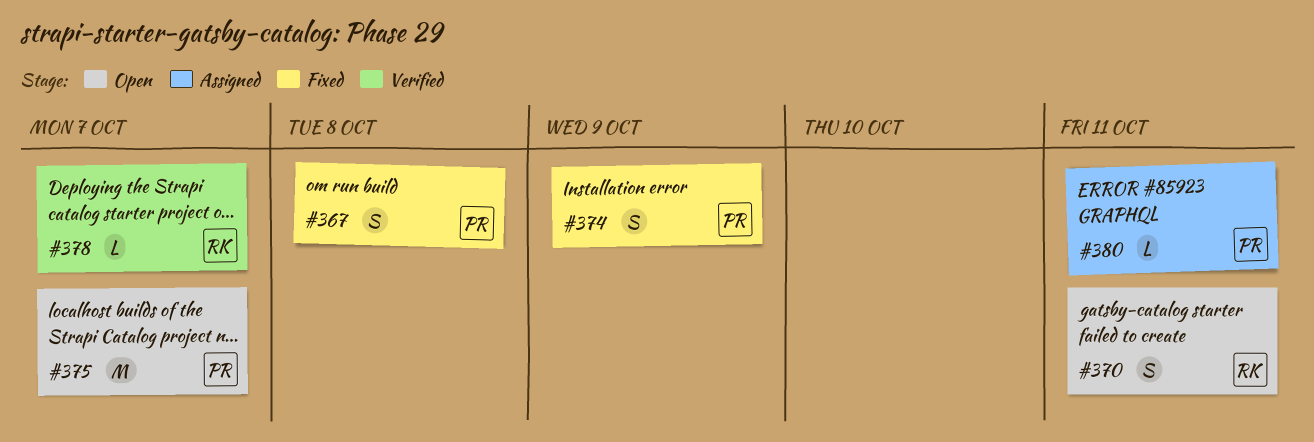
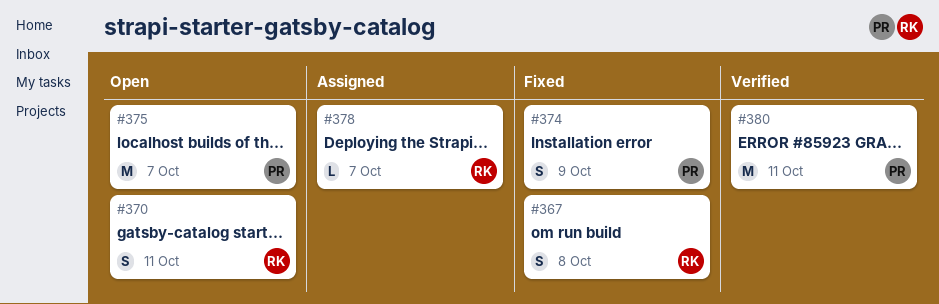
#367, owner: PR -> RK
#378, status: Verified -> Assigned
#380, status: Assigned -> Verified
#380, estimate: L -> M

